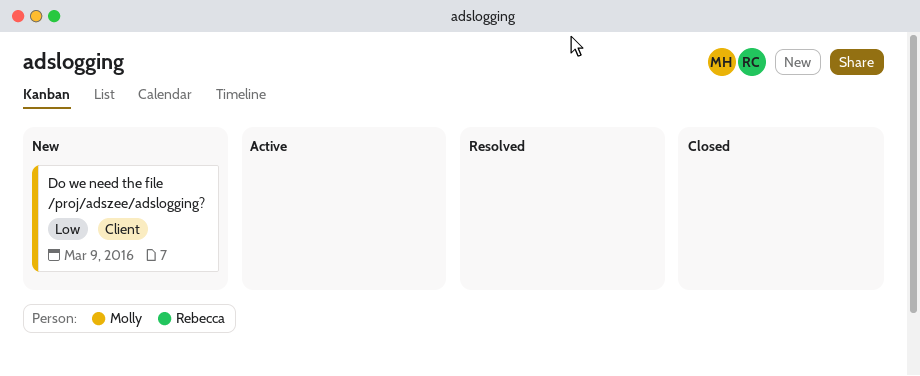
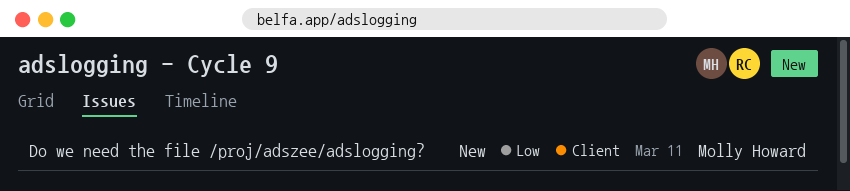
Do we need the file /proj/adszee/adslogging?, due: Mar 9 -> Mar 11

